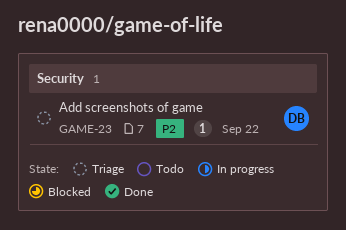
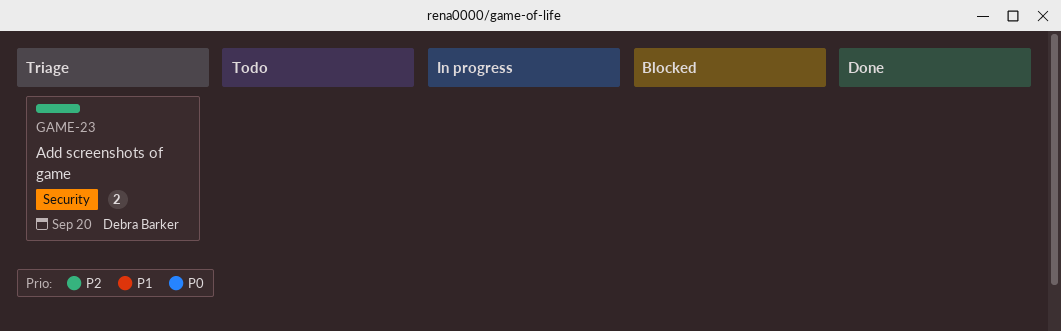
GAME-23, estimate: 1 -> 2
GAME-23, day: Sep 22 -> Sep 20

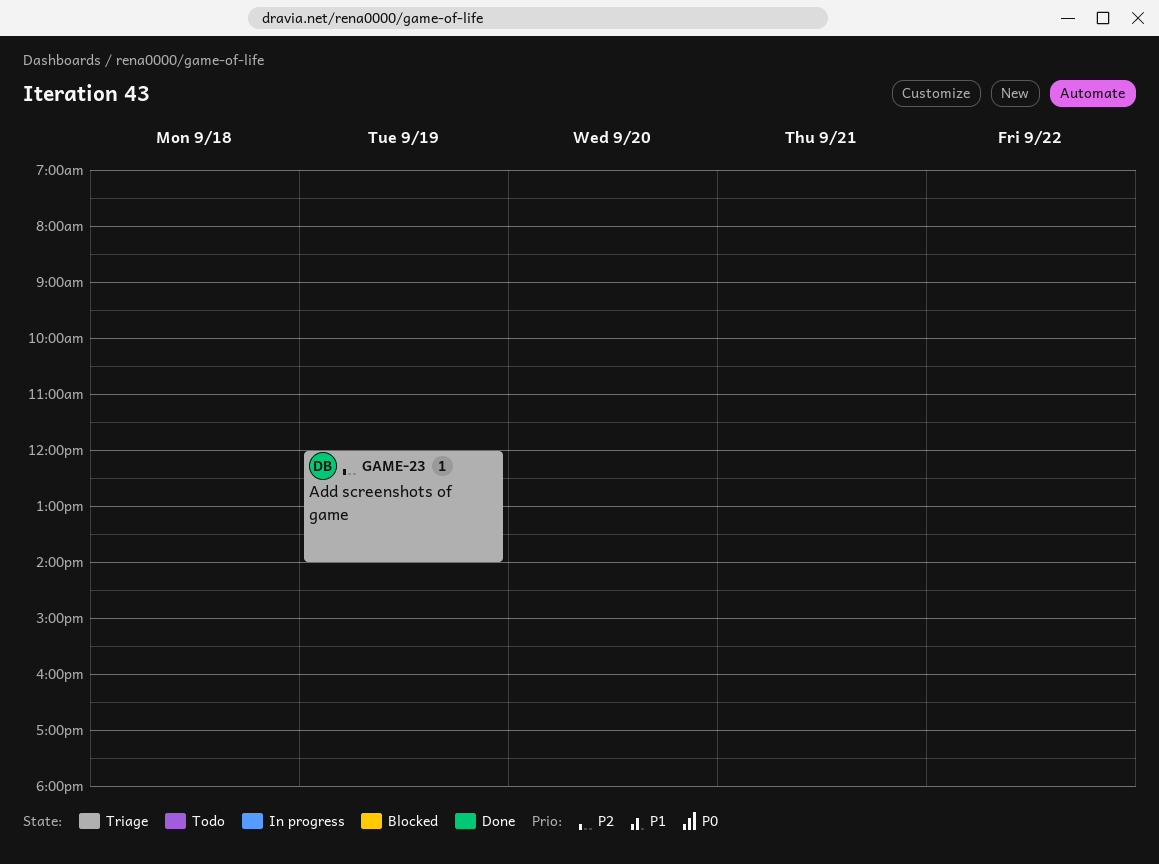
GAME-23, estimate: 2 -> 1
GAME-23, day: Sep 20 -> Sep 19

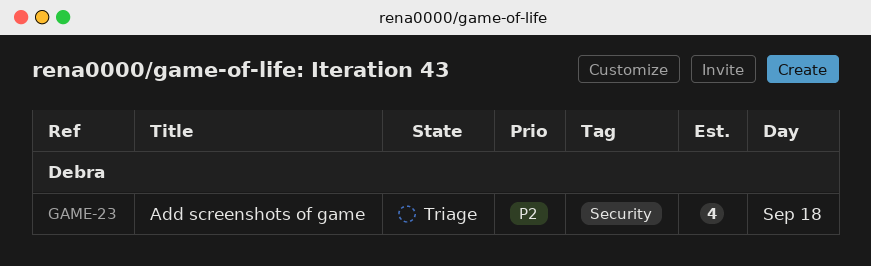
GAME-23, estimate: 1 -> 4
GAME-23, day: Sep 19 -> Sep 18

